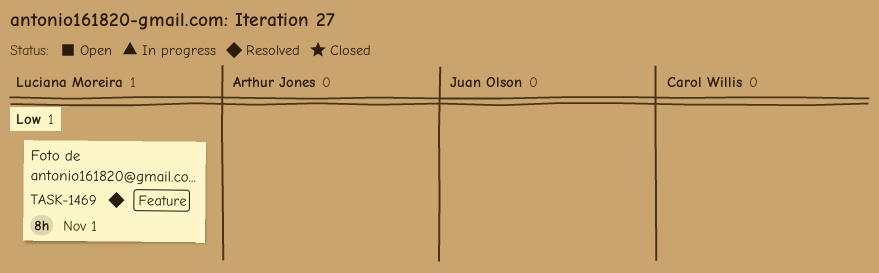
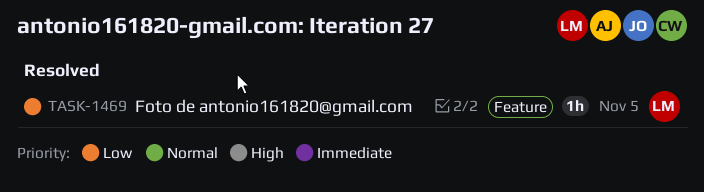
TASK-1469, estimate: 8h -> 1h
TASK-1469, due: Nov 1 -> Nov 5

